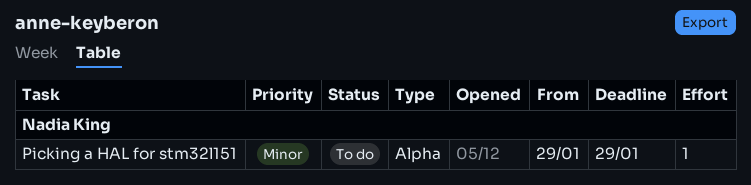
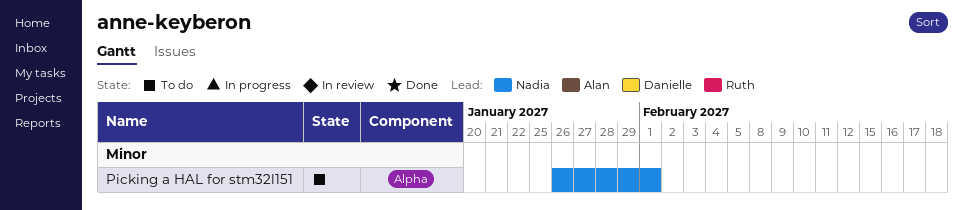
Picking a HAL for stm32l151, start: Jan 29 -> Jan 26
Picking a HAL for stm32l151, due: Jan 29 -> Feb 1

